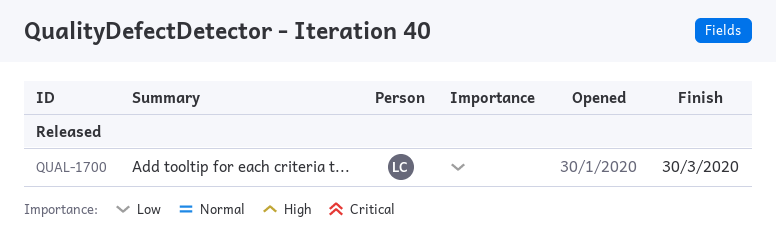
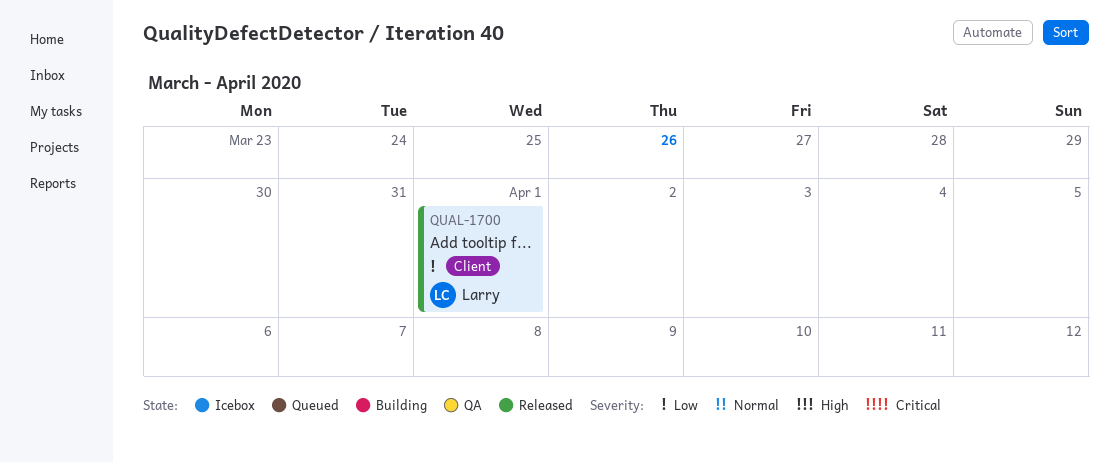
QUAL-1700, due: Mar 30 -> Apr 1

